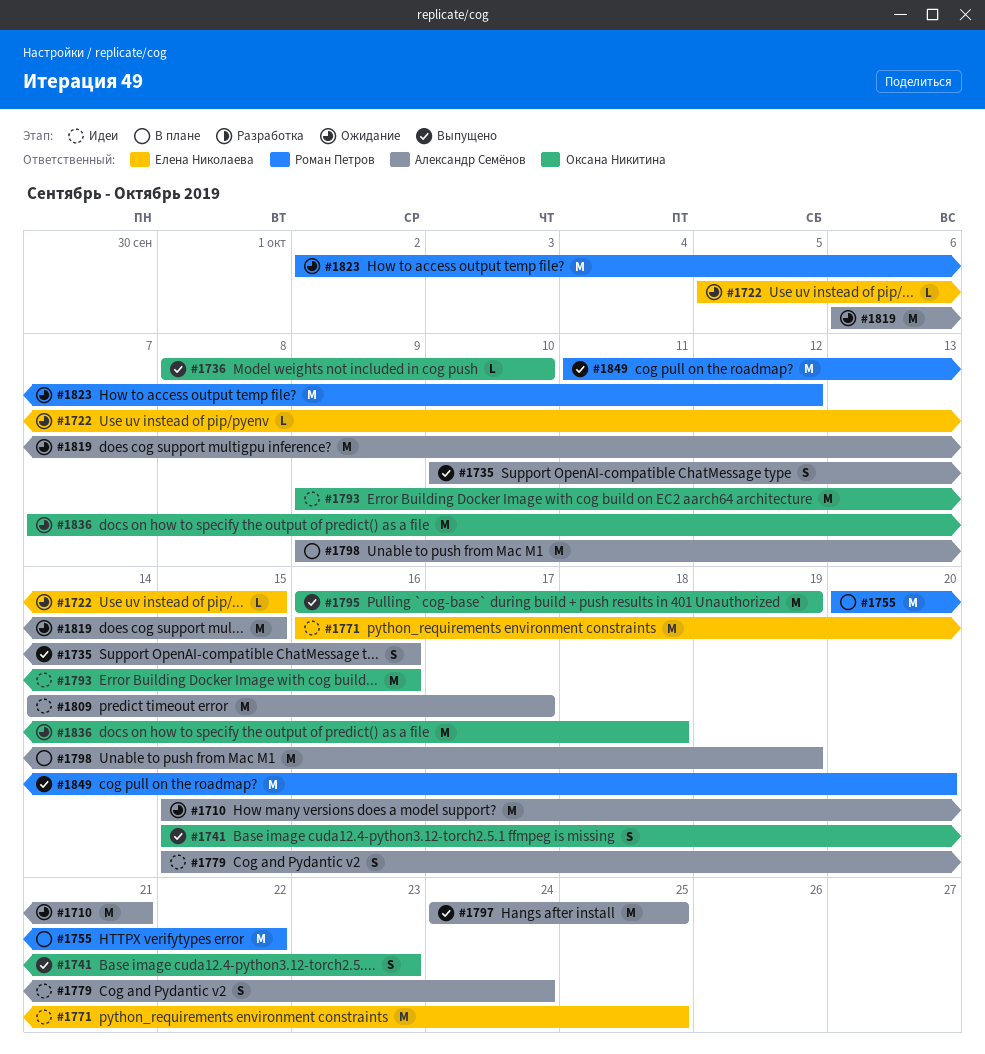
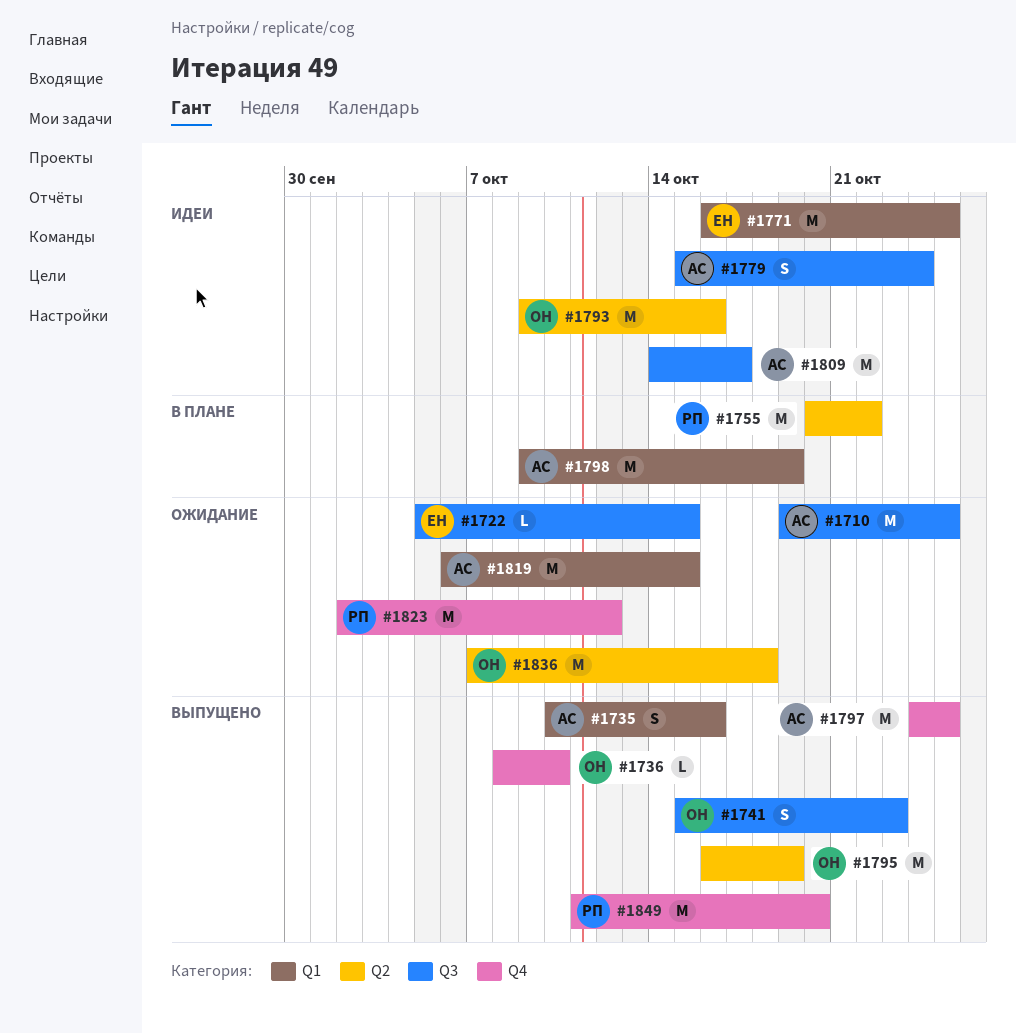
#1710, start: Oct 15 -> Oct 19
#1710, due: Oct 21 -> Oct 25

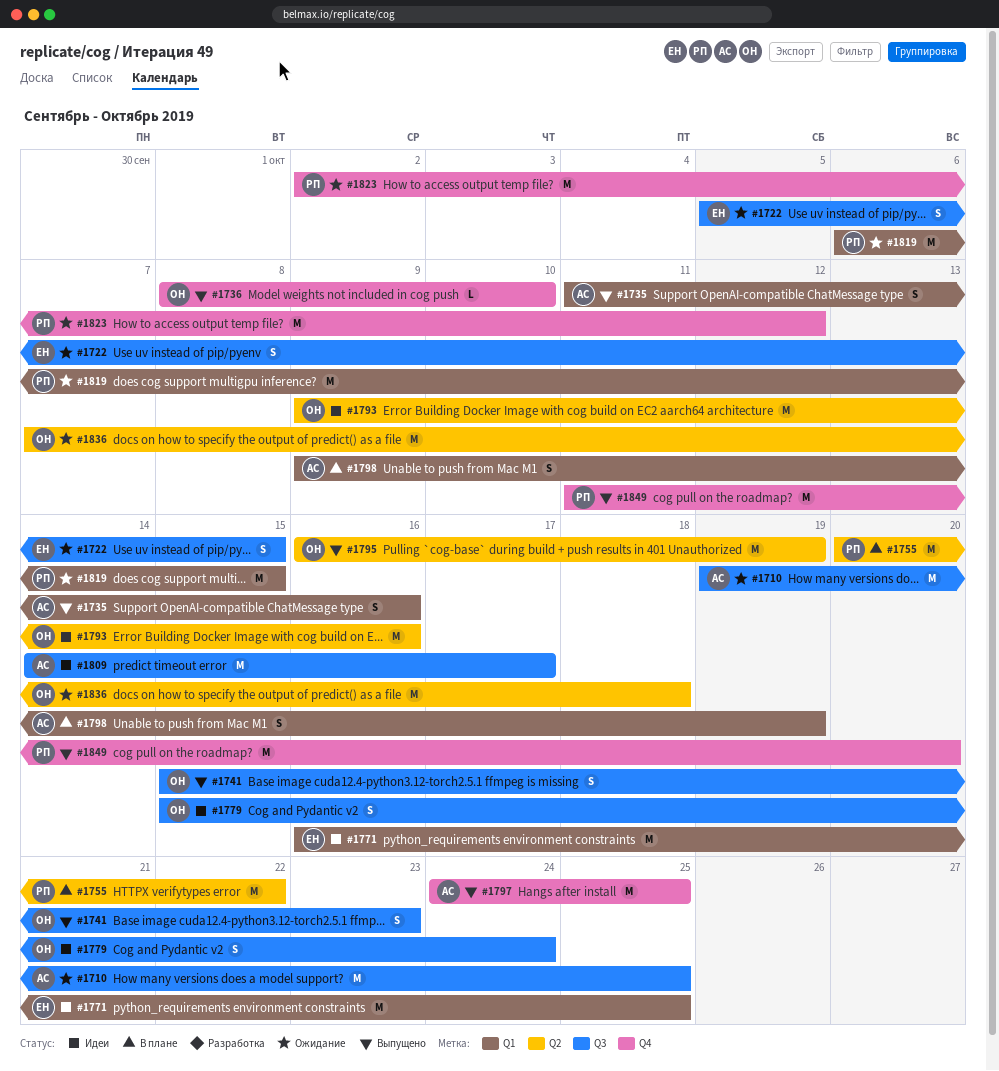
#1722, estimate: L -> S
#1735, start: Oct 10 -> Oct 11
#1779, owner: АС -> ОН
#1798, estimate: M -> S
#1819, owner: АС -> РП

